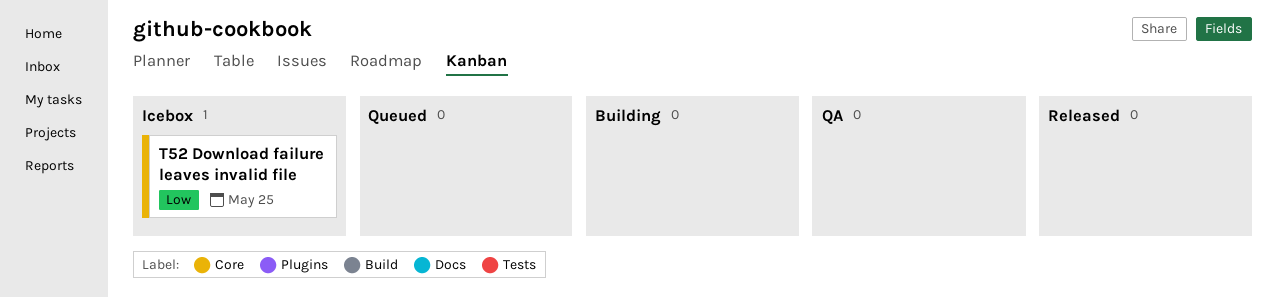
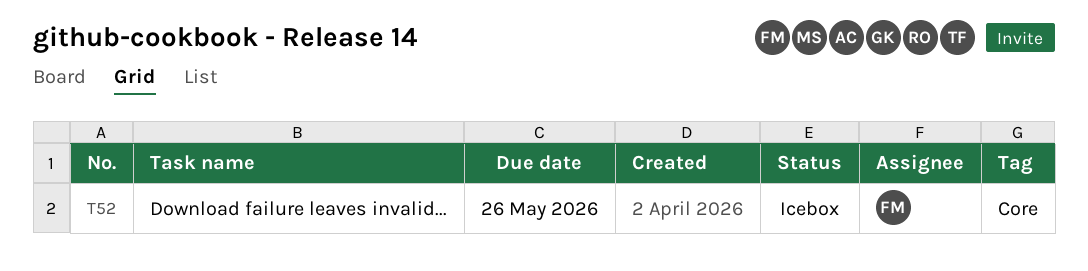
T52, due: May 25 -> May 26

